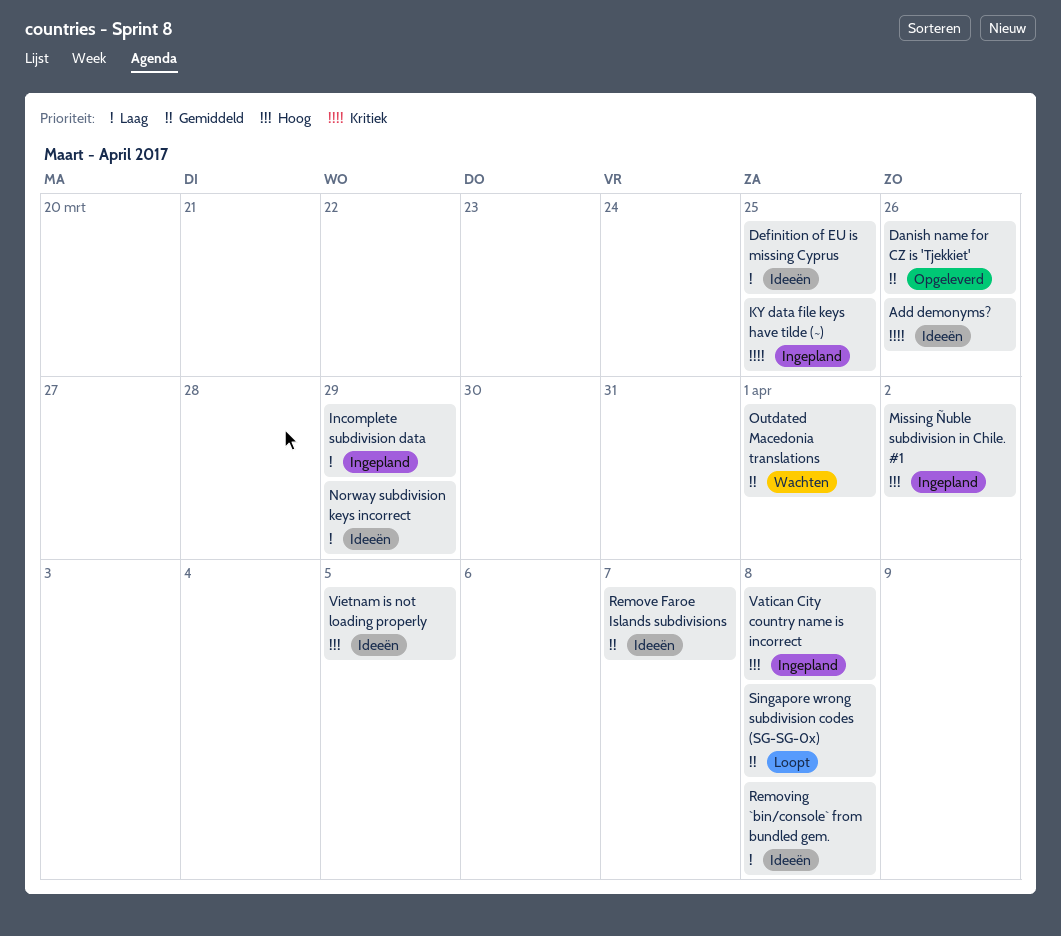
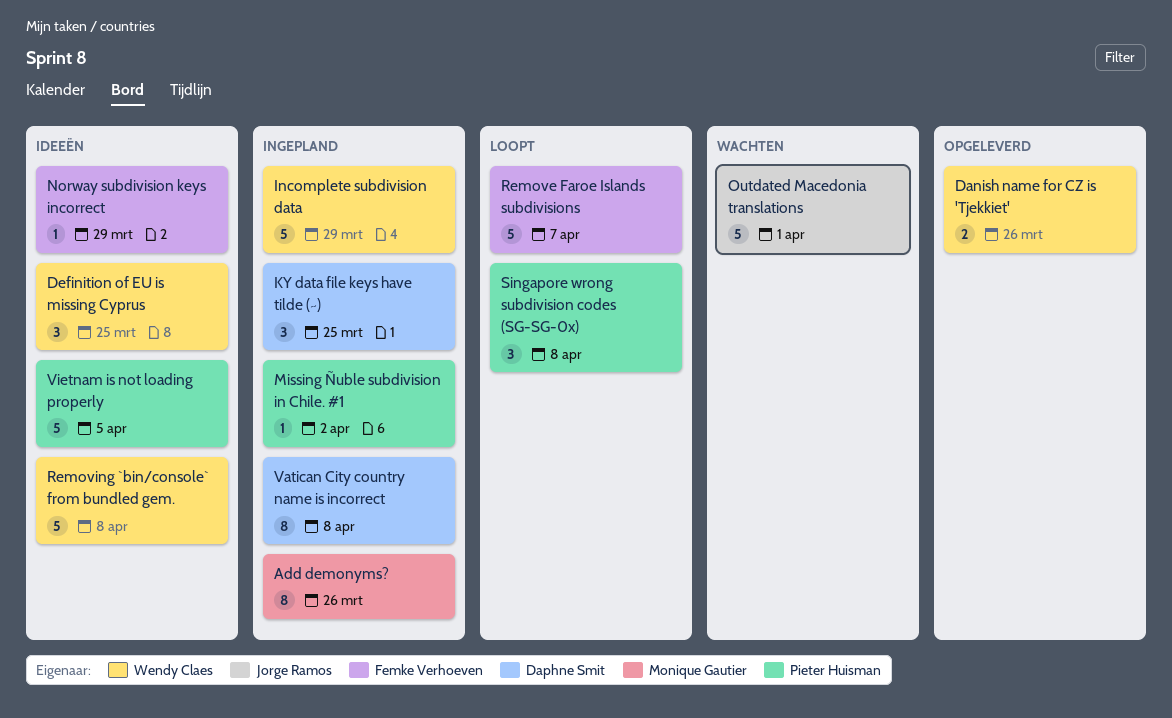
Add demonyms?, status: Ideeën -> Ingepland
Remove Faroe Islands subdivisions, status: Ideeën -> Loopt

